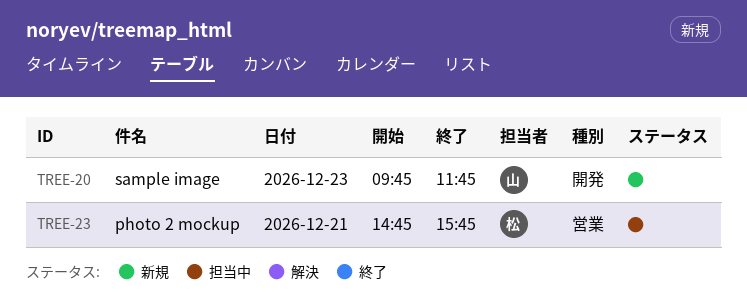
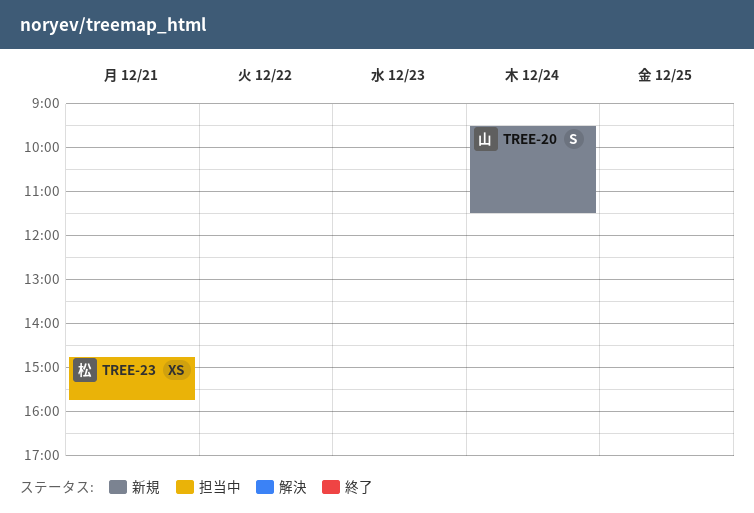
TREE-20, day: Dec 23 -> Dec 24
TREE-20, begins: 09:45 -> 09:30
TREE-20, ends: 11:45 -> 11:30

